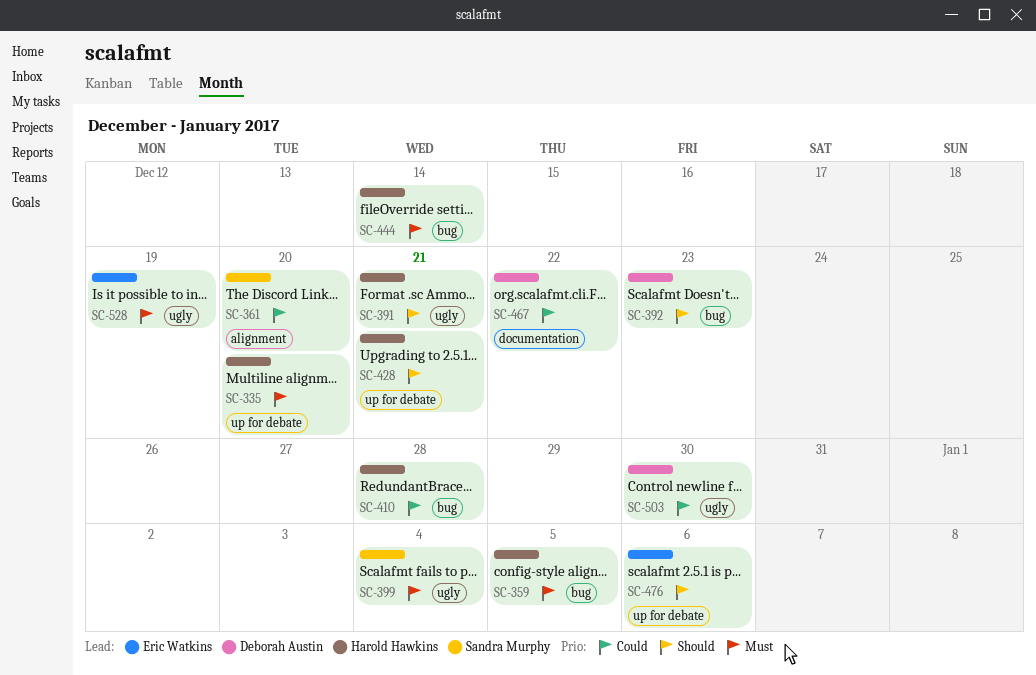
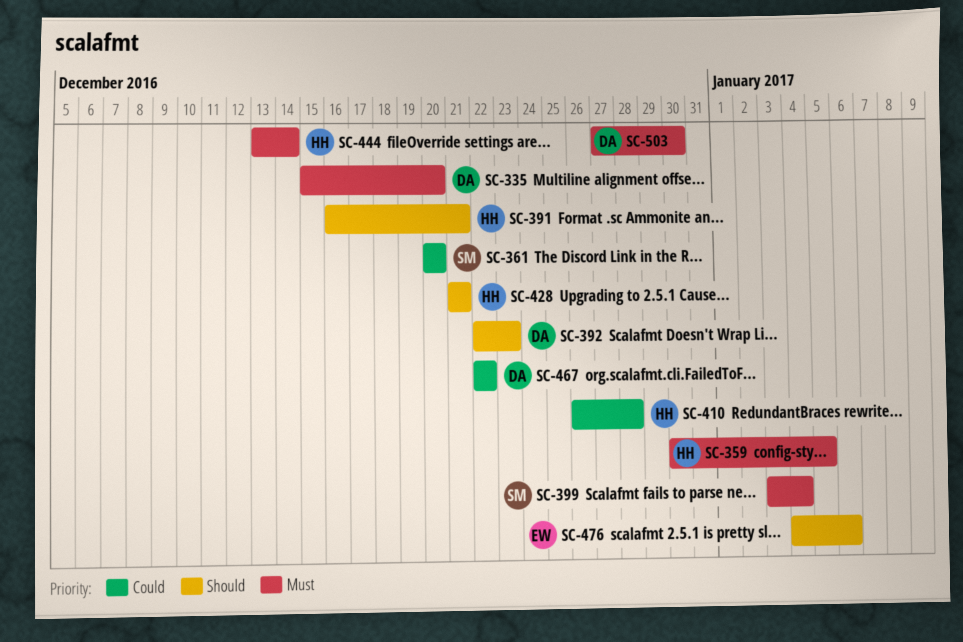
SC-335, owner: Harold Hawkins -> Deborah Austin
SC-503, priority: Could -> Must
SC-528: present -> none

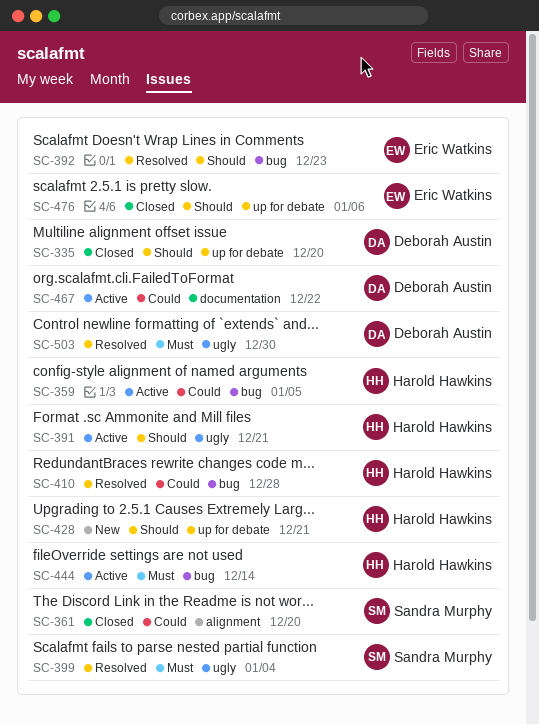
SC-335, priority: Must -> Should
SC-359, priority: Must -> Could
SC-392, owner: Deborah Austin -> Eric Watkins

